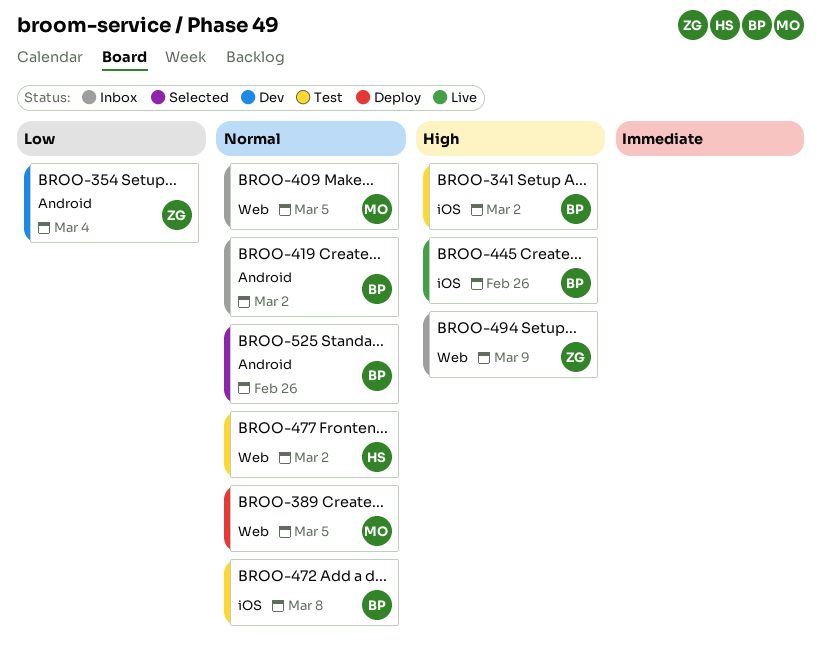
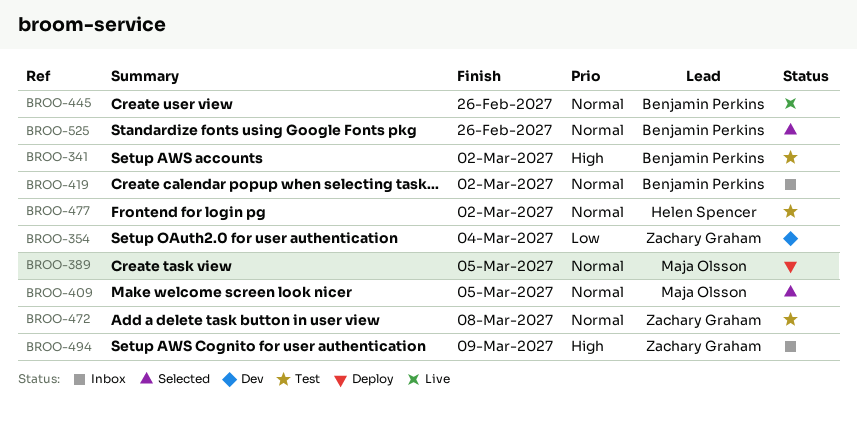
BROO-409, status: Inbox -> Selected
BROO-445, priority: High -> Normal
BROO-472, owner: Benjamin Perkins -> Zachary Graham

